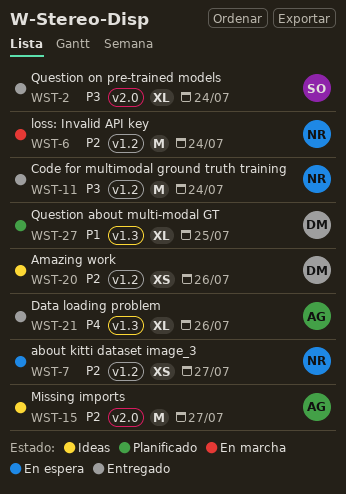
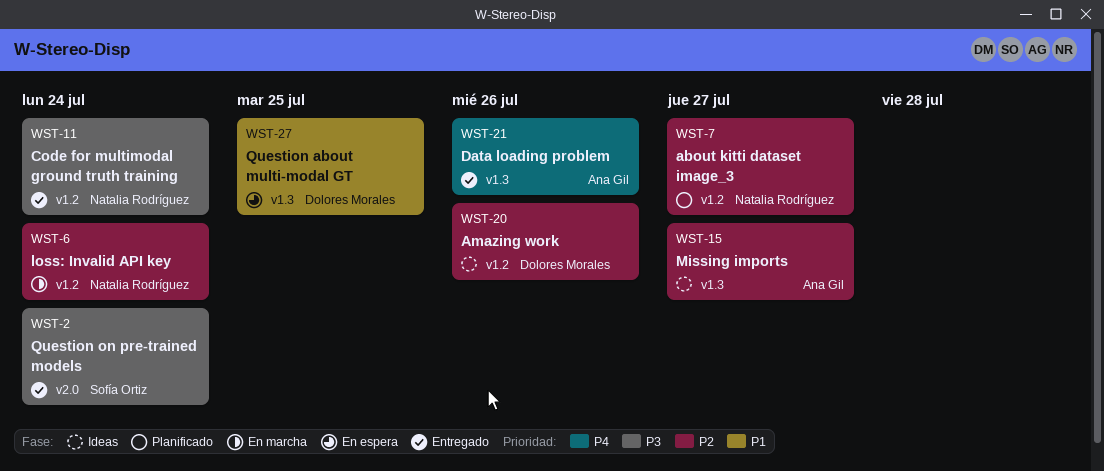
WST-7, status: En espera -> Planificado
WST-15, label: v2.0 -> v1.3
WST-27, status: Planificado -> En espera

